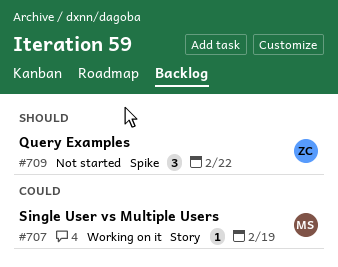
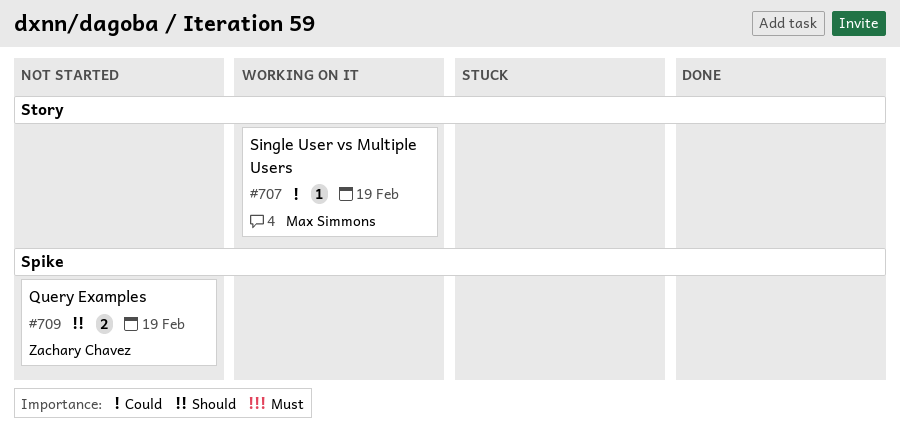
#709, estimate: 3 -> 2
#709, due: Feb 22 -> Feb 19

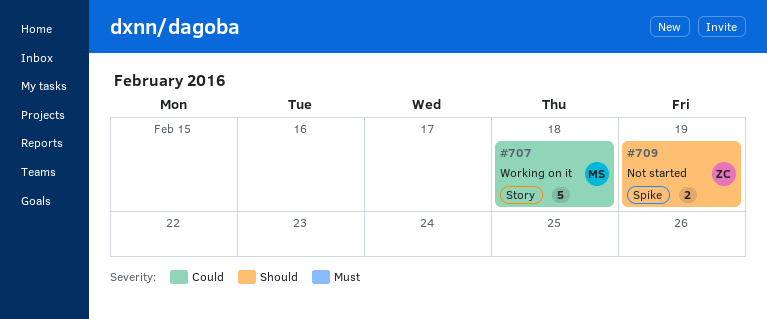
#707, estimate: 1 -> 5
#707, due: Feb 19 -> Feb 18

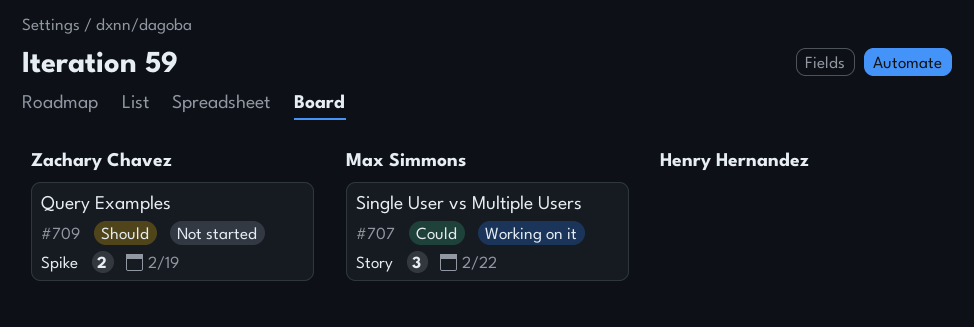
#707, estimate: 5 -> 3
#707, due: Feb 18 -> Feb 22

